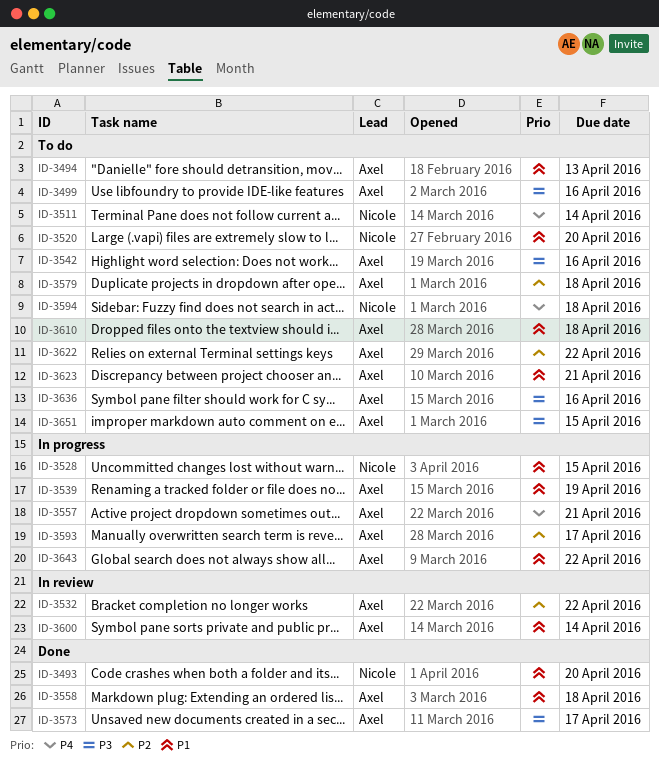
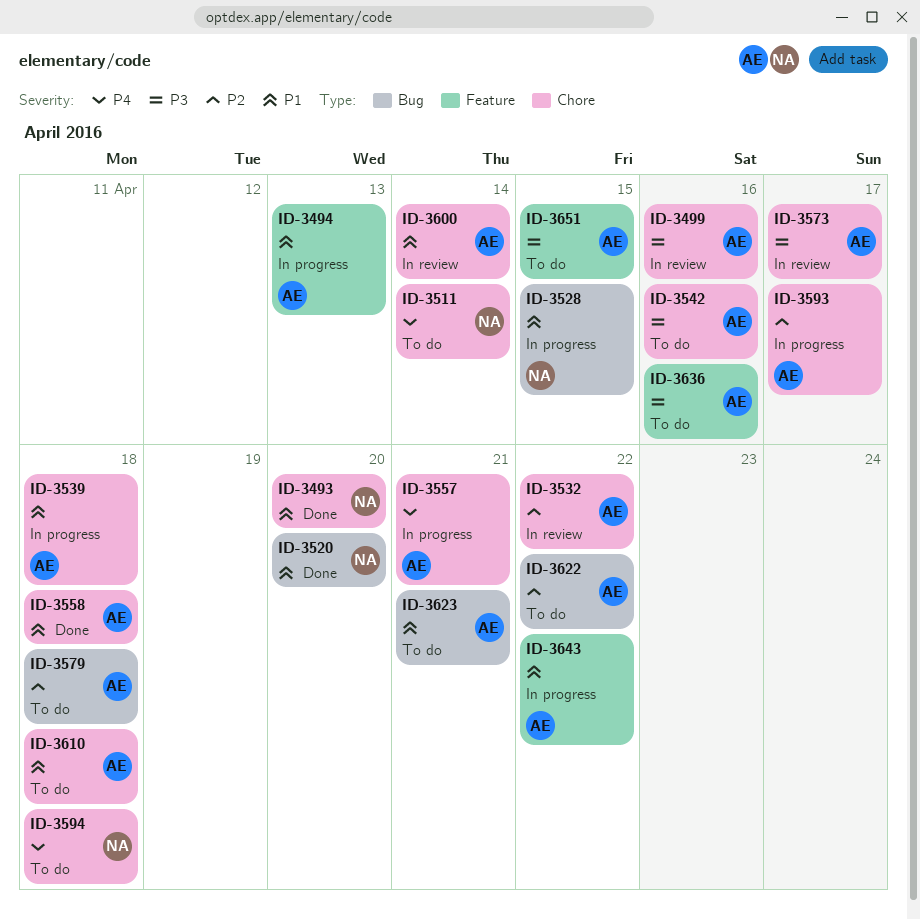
ID-3494, status: To do -> In progress
ID-3499, status: To do -> In review
ID-3520, status: To do -> Done
ID-3539, due: Apr 19 -> Apr 18
ID-3573, status: Done -> In review

